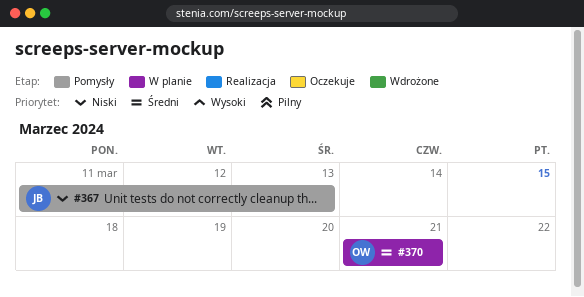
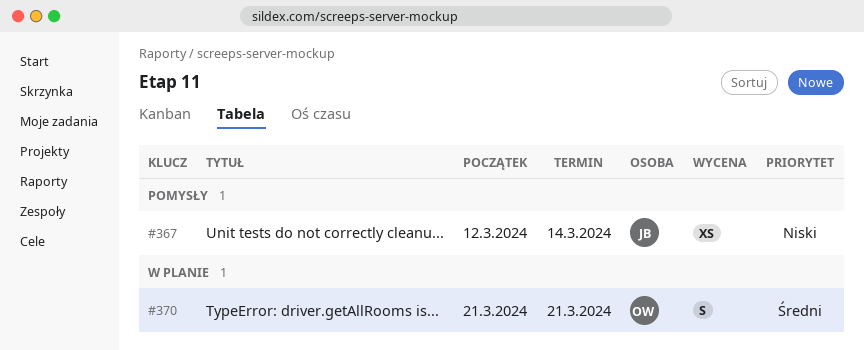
#367, start: Mar 11 -> Mar 12
#367, due: Mar 13 -> Mar 14

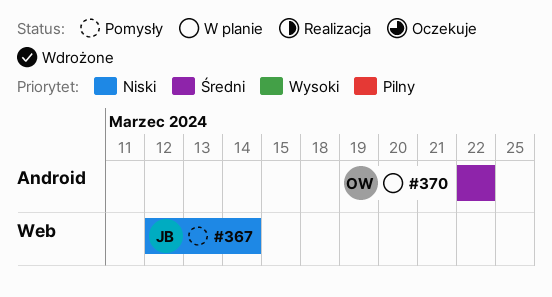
#370, start: Mar 21 -> Mar 22
#370, due: Mar 21 -> Mar 22

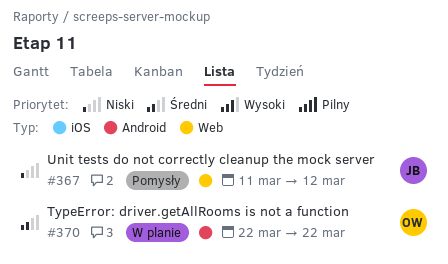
#367, start: Mar 12 -> Mar 11
#367, due: Mar 14 -> Mar 12

